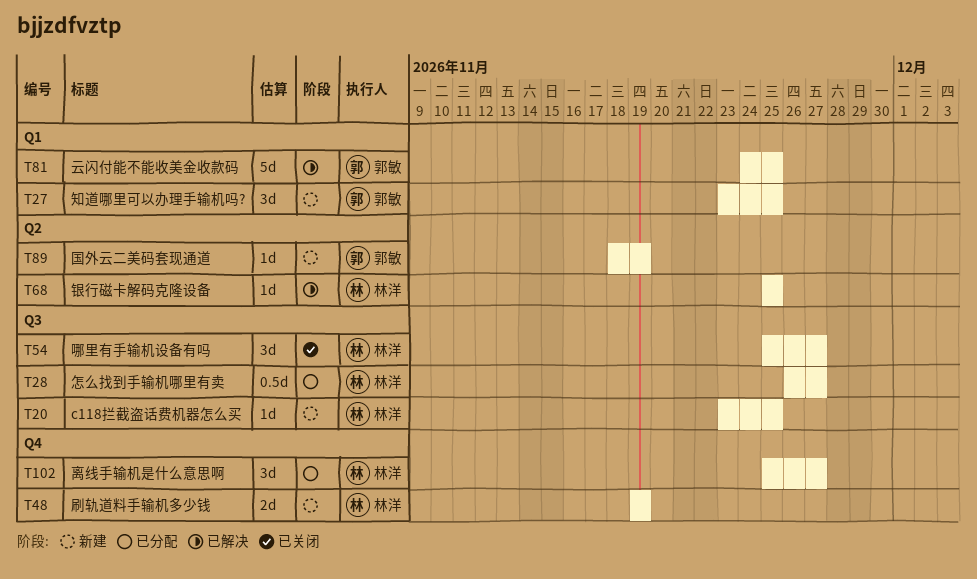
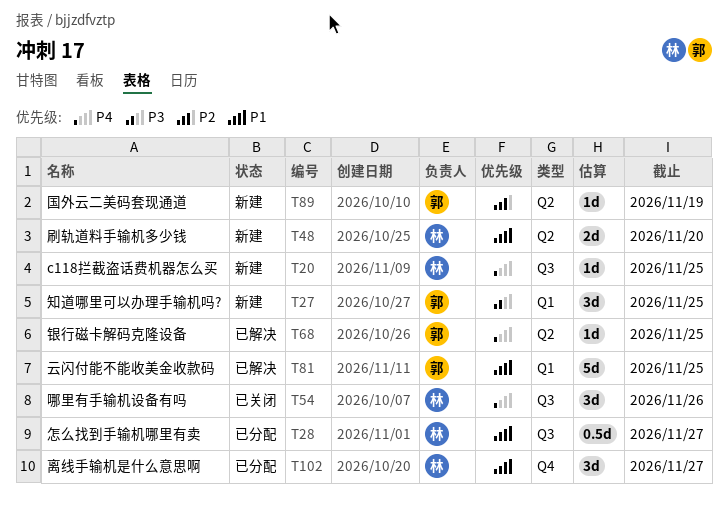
T48, label: Q4 -> Q2
T48, due: Nov 19 -> Nov 20
T54, due: Nov 27 -> Nov 26
T68, owner: 林洋 -> 郭敏

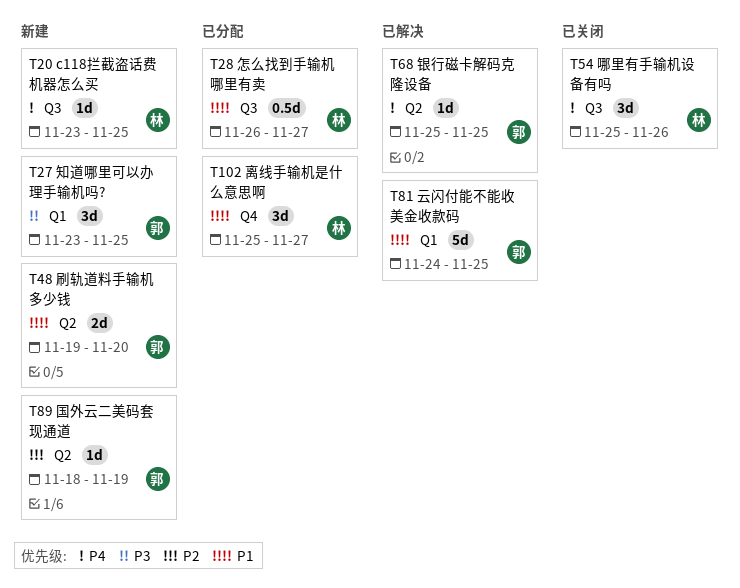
T48, owner: 林 -> 郭

